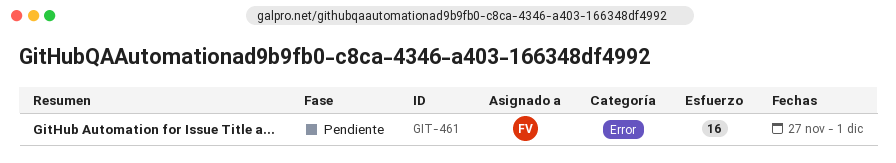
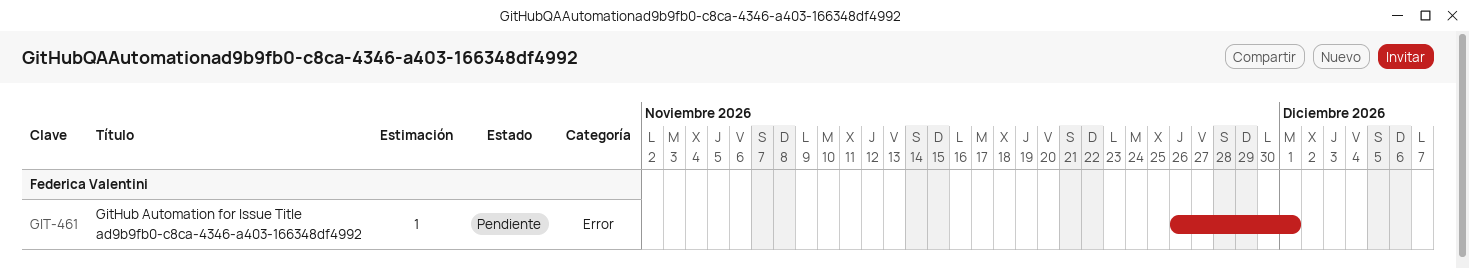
GIT-461, estimate: 16 -> 1
GIT-461, start: Nov 27 -> Nov 26

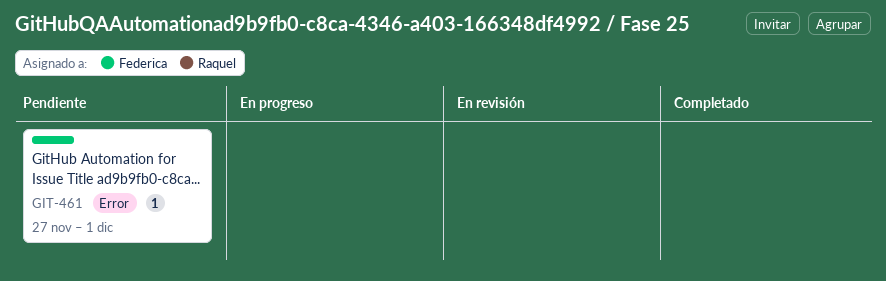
GIT-461, start: Nov 26 -> Nov 27

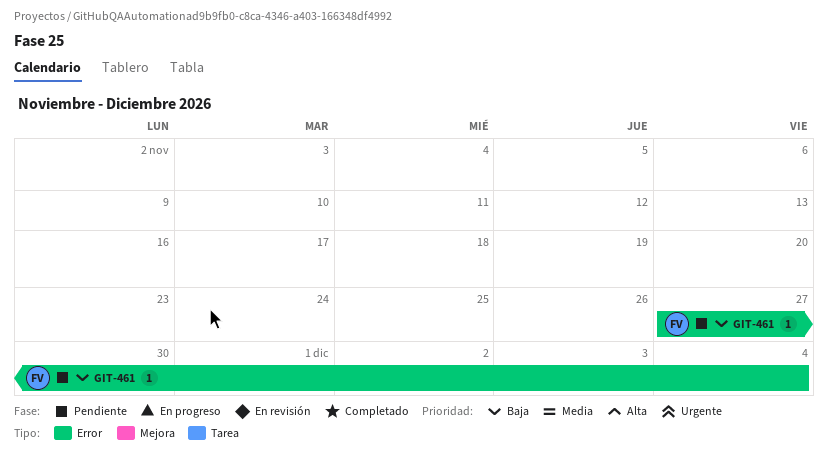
GIT-461, due: Dec 1 -> Dec 4

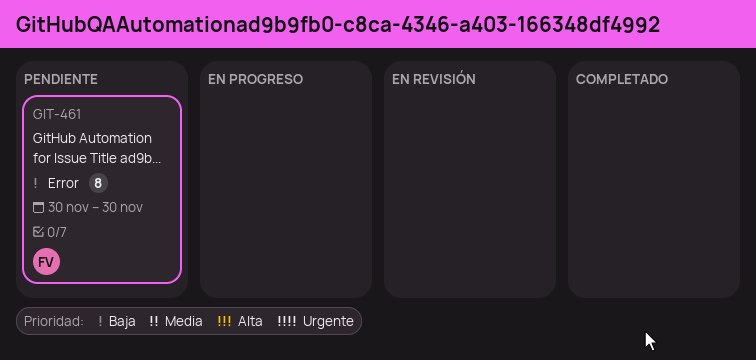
GIT-461, estimate: 1 -> 8
GIT-461, start: Nov 27 -> Nov 30
GIT-461, due: Dec 4 -> Nov 30

